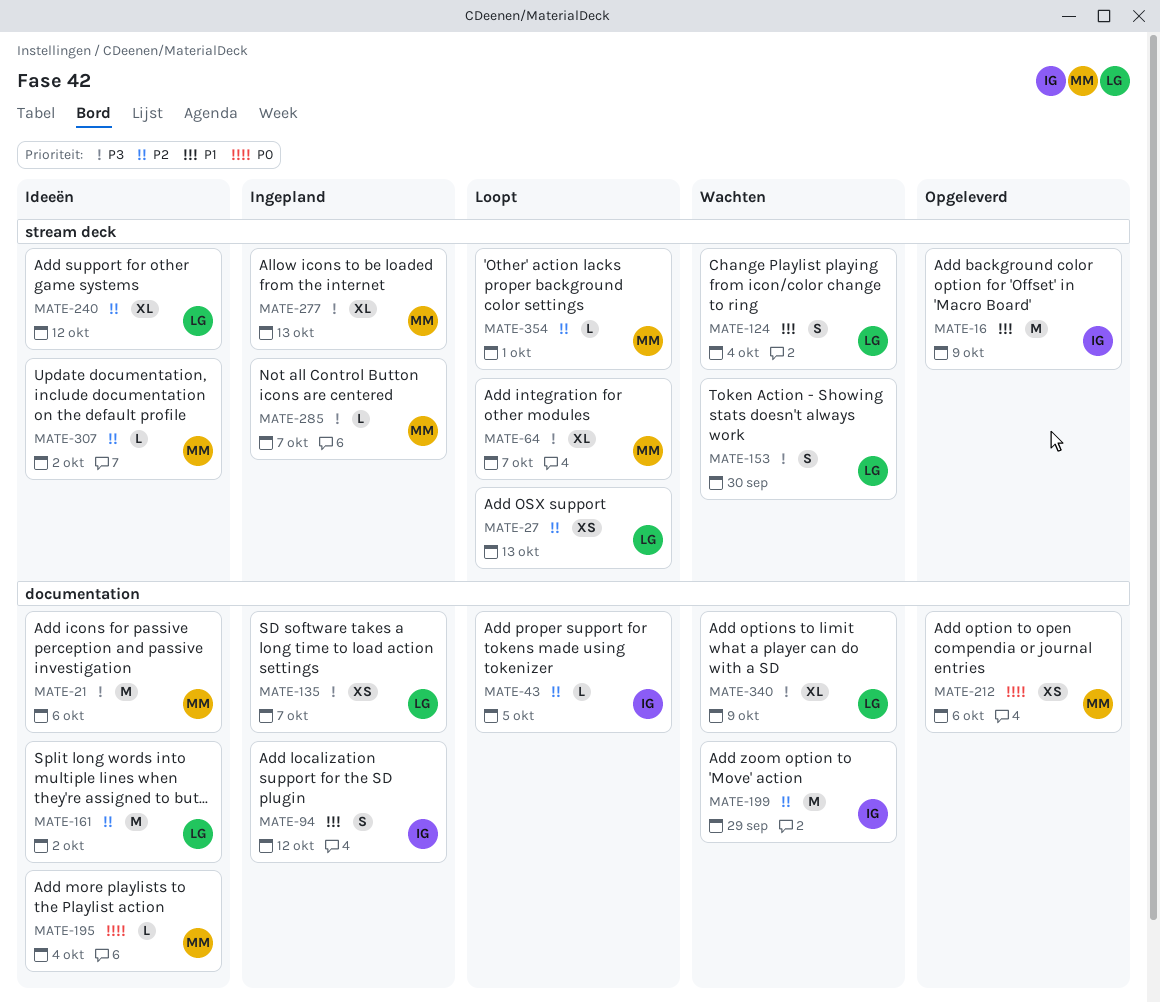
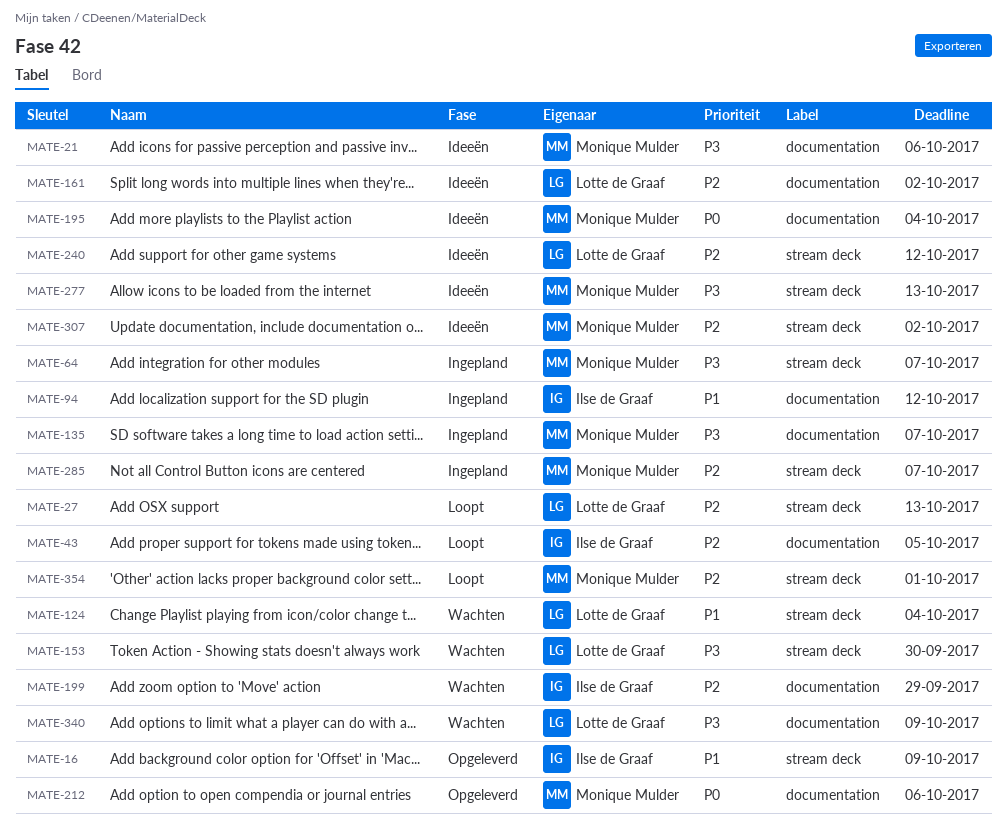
MATE-64, status: Loopt -> Ingepland
MATE-135, owner: Lotte de Graaf -> Monique Mulder
MATE-277, status: Ingepland -> Ideeën
MATE-285, priority: P3 -> P2

